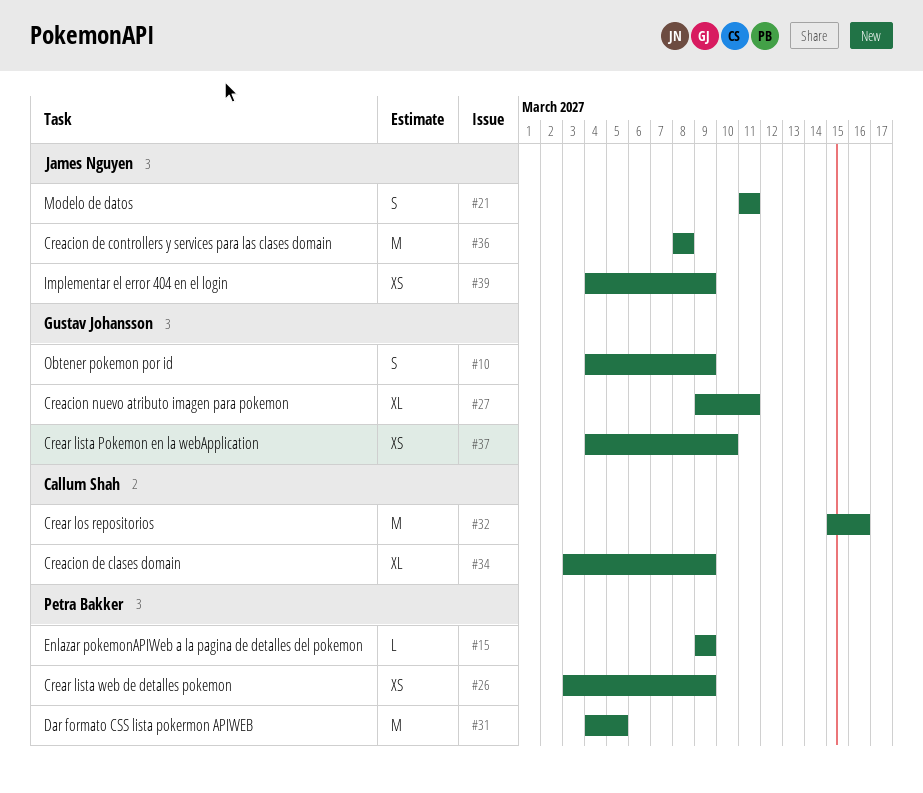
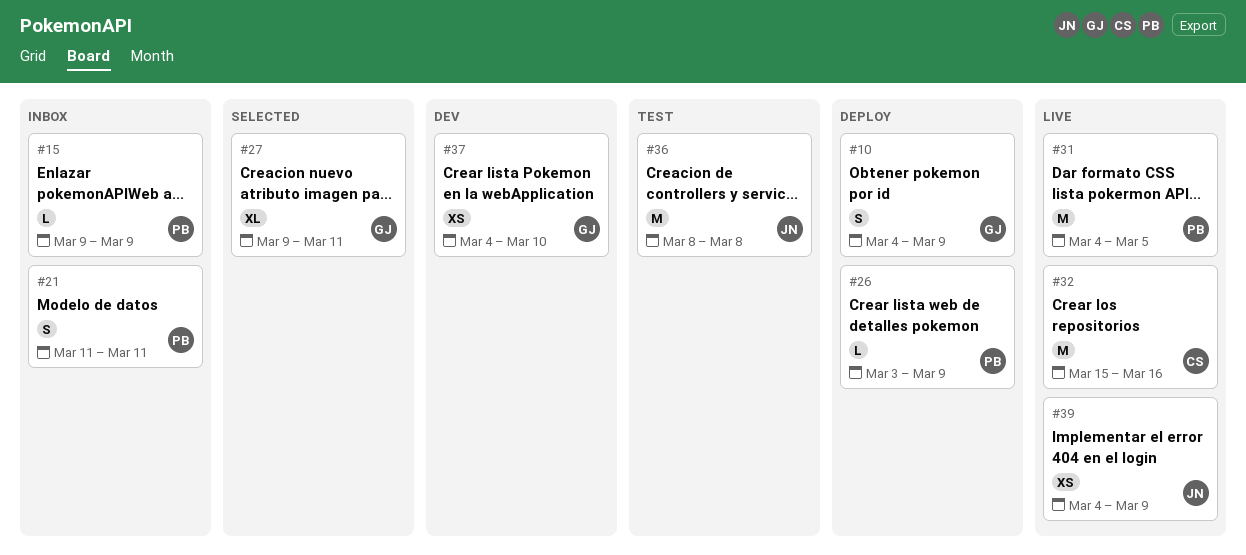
#21, owner: James Nguyen -> Petra Bakker
#26, estimate: XS -> L
#34: present -> none

